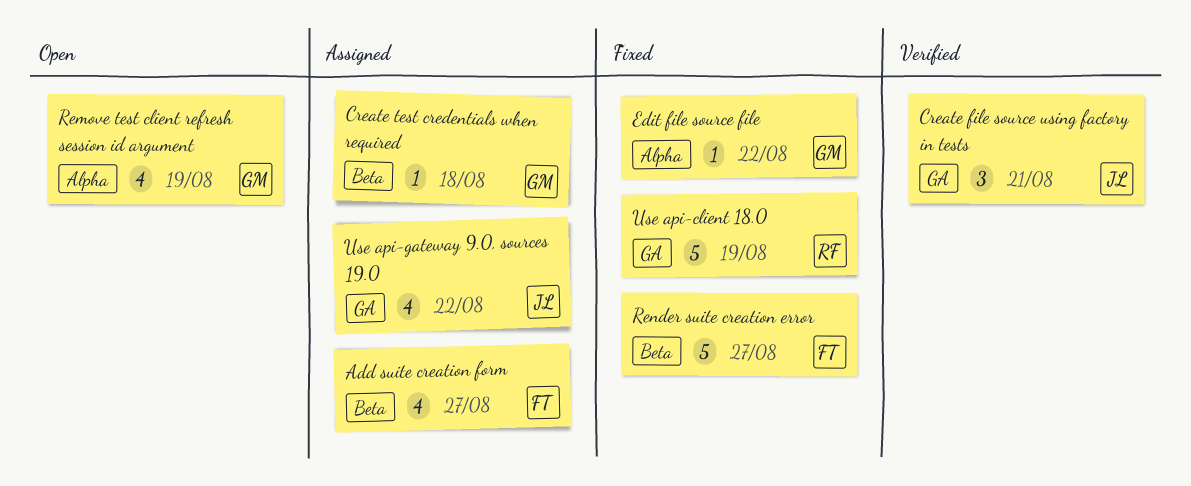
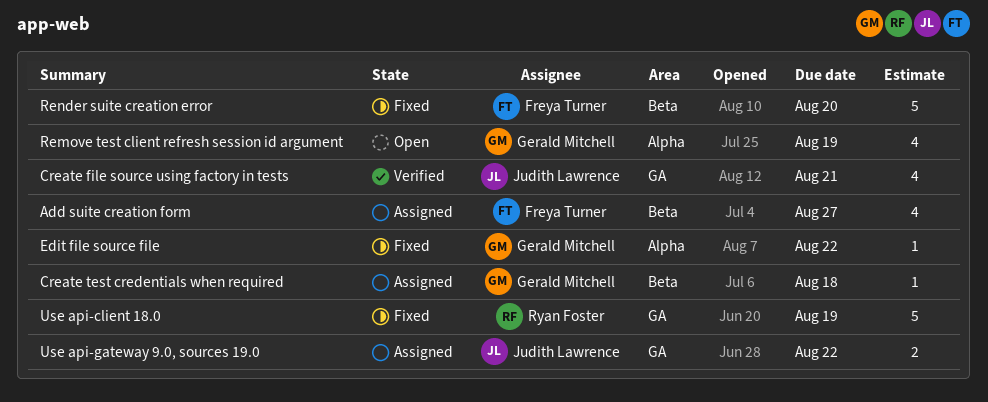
Create file source using factory in tests, estimate: 3 -> 4
Render suite creation error, due: Aug 27 -> Aug 20
Use api-gateway 9.0, sources 19.0, estimate: 4 -> 2

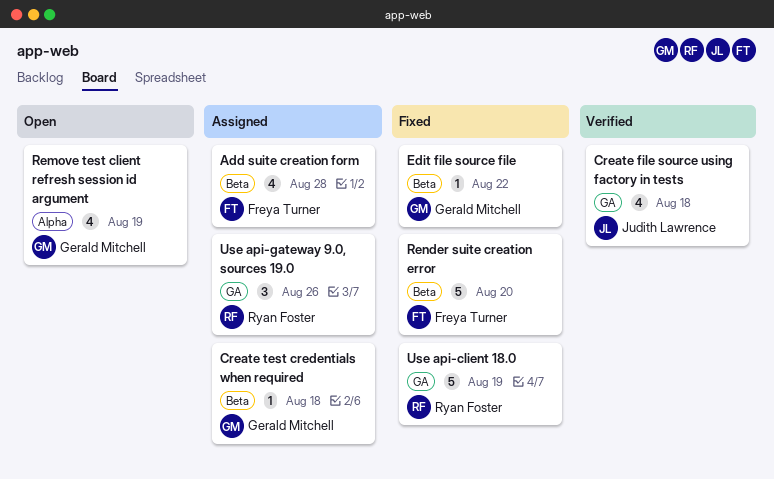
Add suite creation form, due: Aug 27 -> Aug 28
Create file source using factory in tests, due: Aug 21 -> Aug 18
Edit file source file, label: Alpha -> Beta
Use api-gateway 9.0, sources 19.0, owner: Judith Lawrence -> Ryan Foster
Use api-gateway 9.0, sources 19.0, estimate: 2 -> 3
Use api-gateway 9.0, sources 19.0, due: Aug 22 -> Aug 26

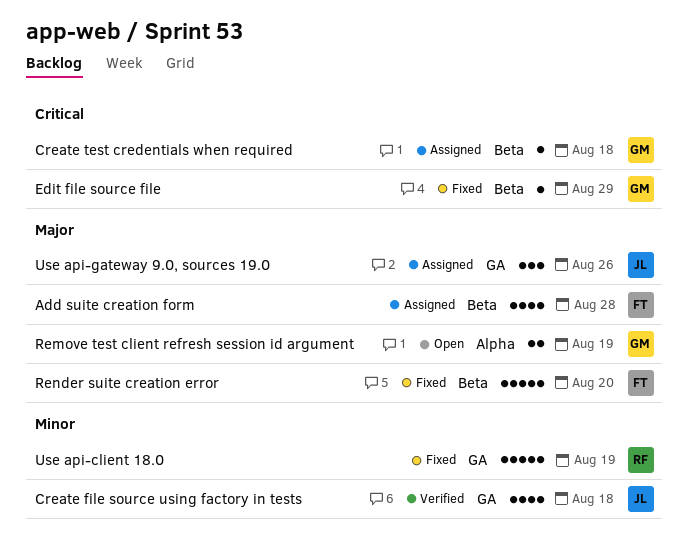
Edit file source file, due: Aug 22 -> Aug 29
Remove test client refresh session id argument, estimate: 4 -> 2
Use api-gateway 9.0, sources 19.0, owner: Ryan Foster -> Judith Lawrence

